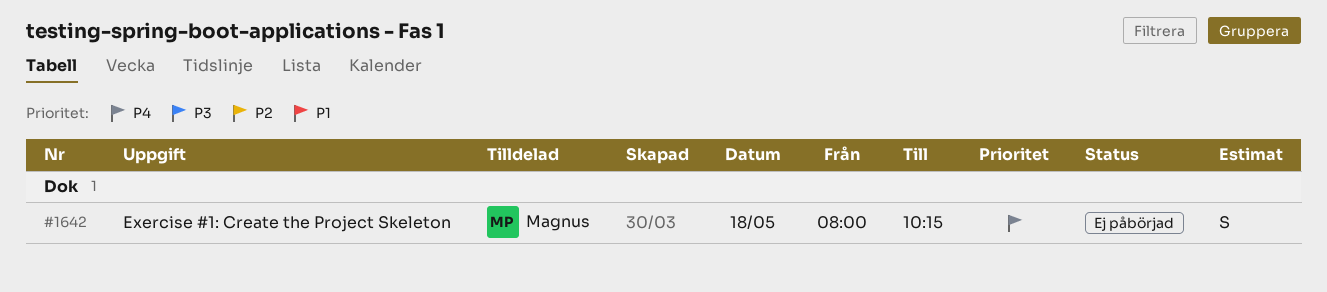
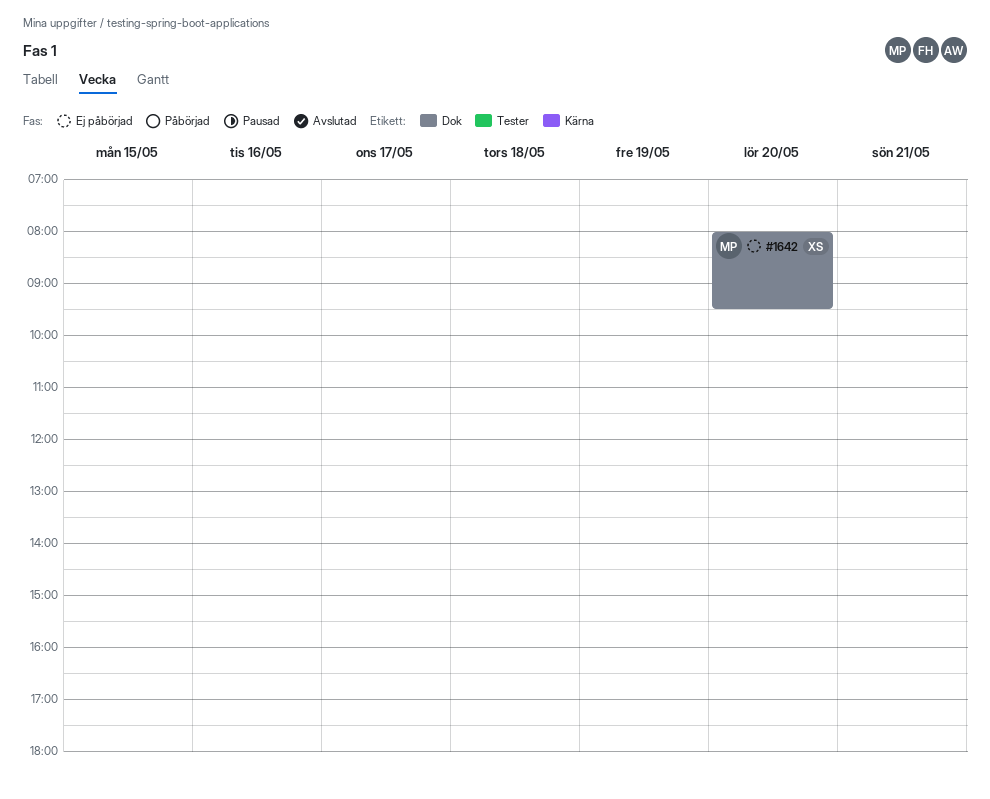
#1642, estimate: S -> XS
#1642, day: May 18 -> May 20
#1642, ends: 10:15 -> 09:30

